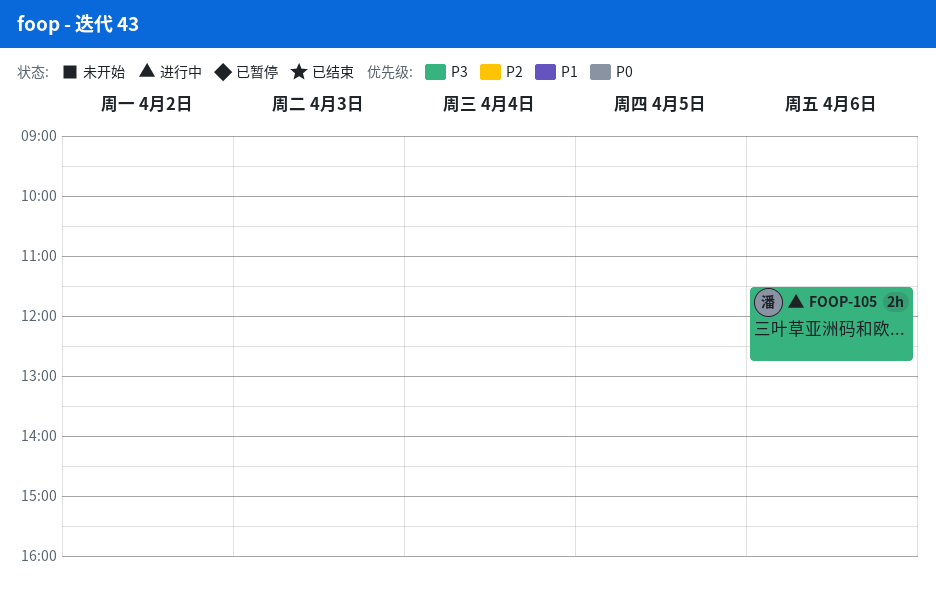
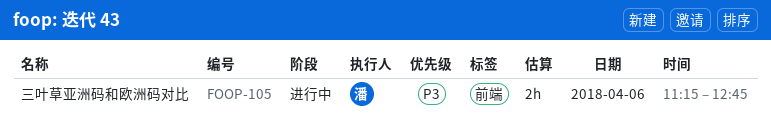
FOOP-105, begins: 11:30 -> 11:15

